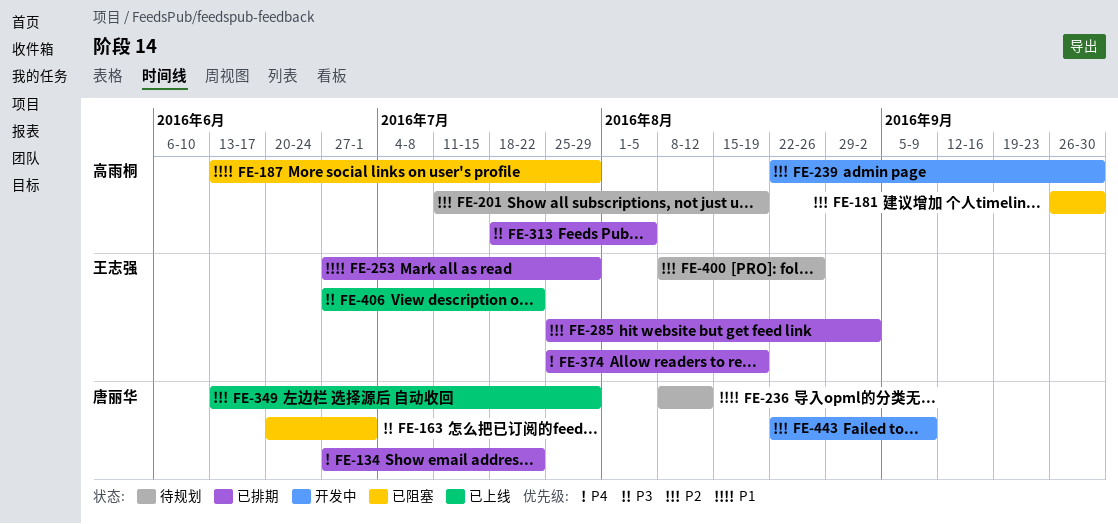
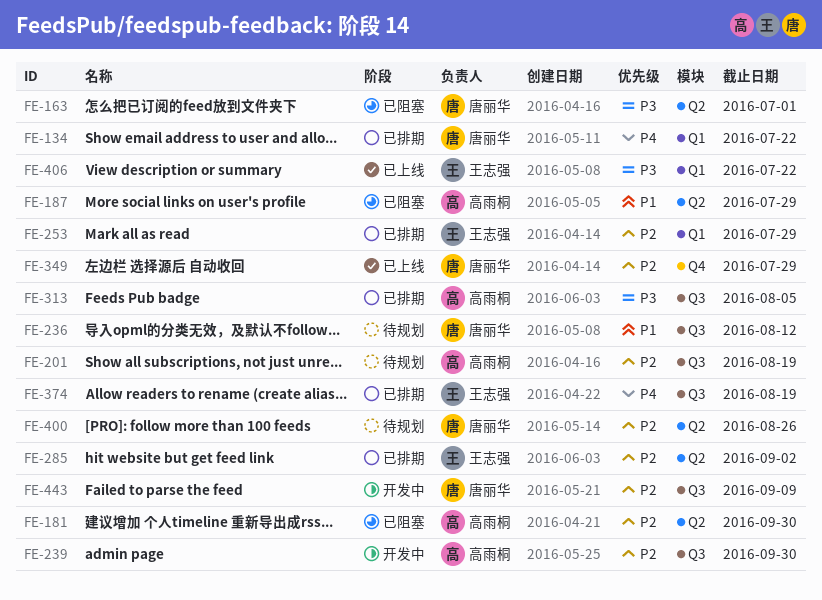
FE-253, priority: P1 -> P2
FE-400, owner: 王志强 -> 唐丽华

